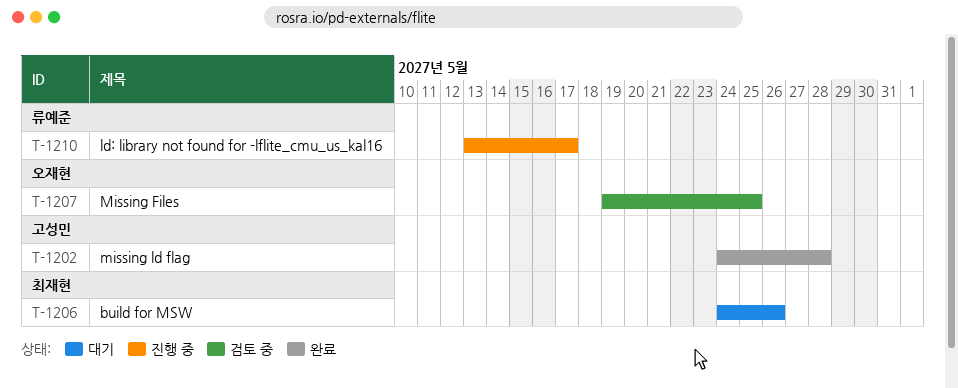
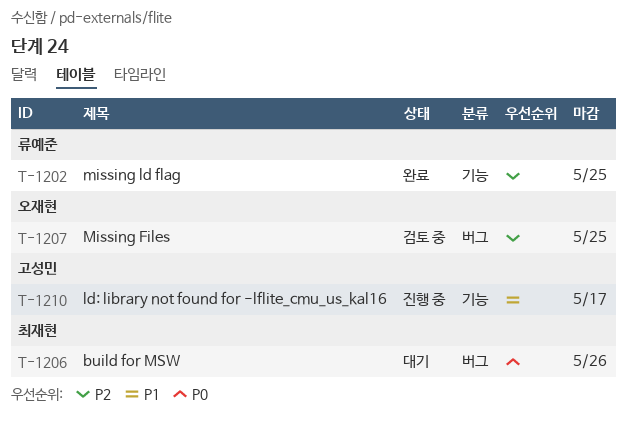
T-1202, owner: 고성민 -> 류예준
T-1202, due: May 28 -> May 25
T-1210, owner: 류예준 -> 고성민

